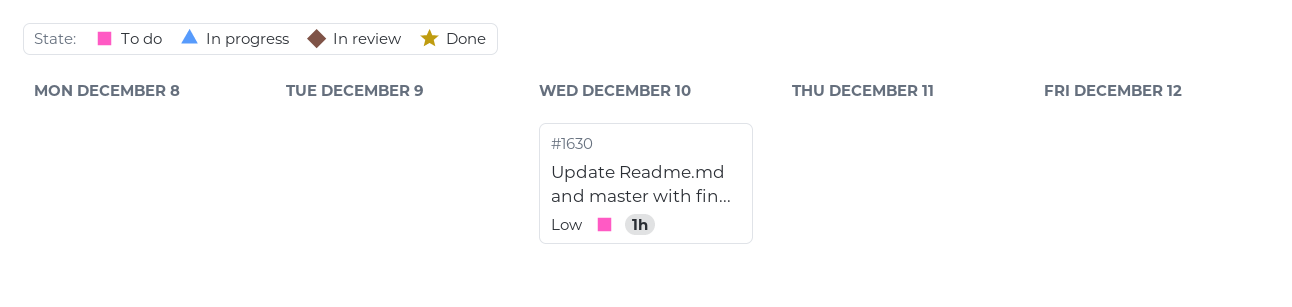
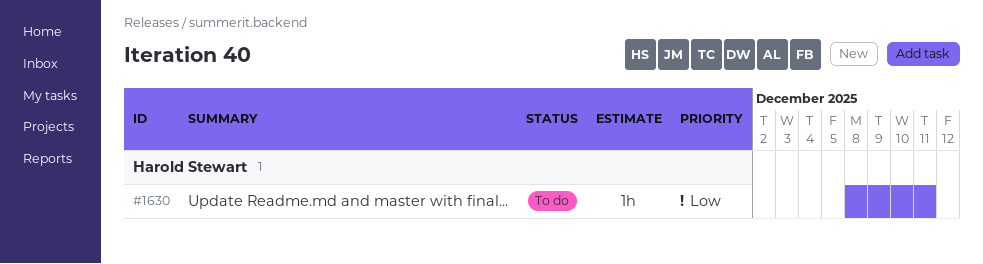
#1630, due: Dec 10 -> Dec 11

